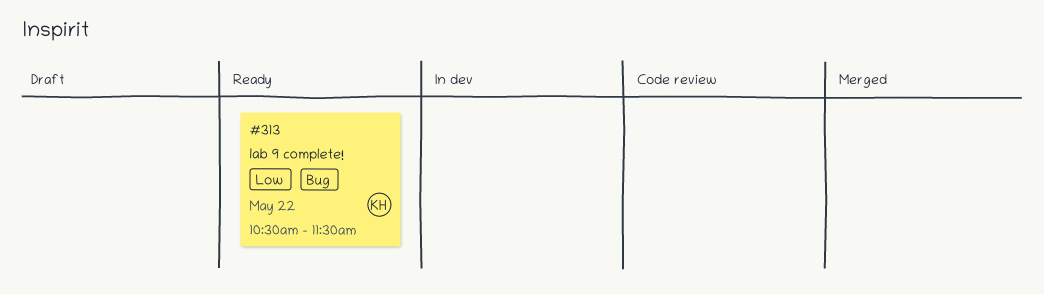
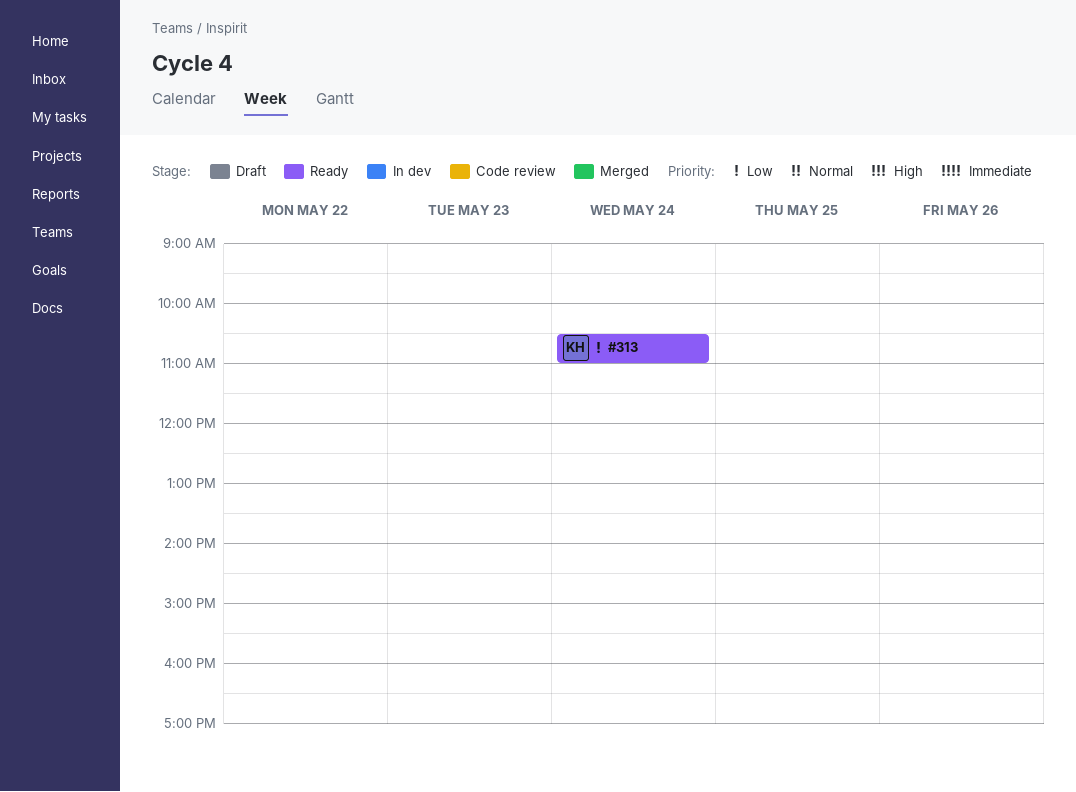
#313, day: May 22 -> May 24
#313, ends: 11:30 -> 11:00

